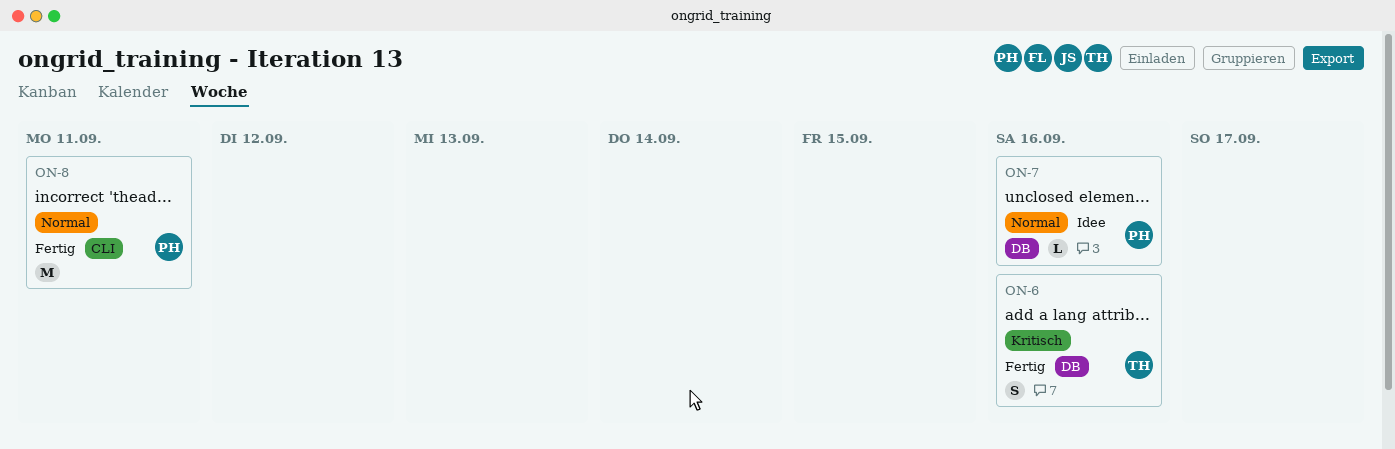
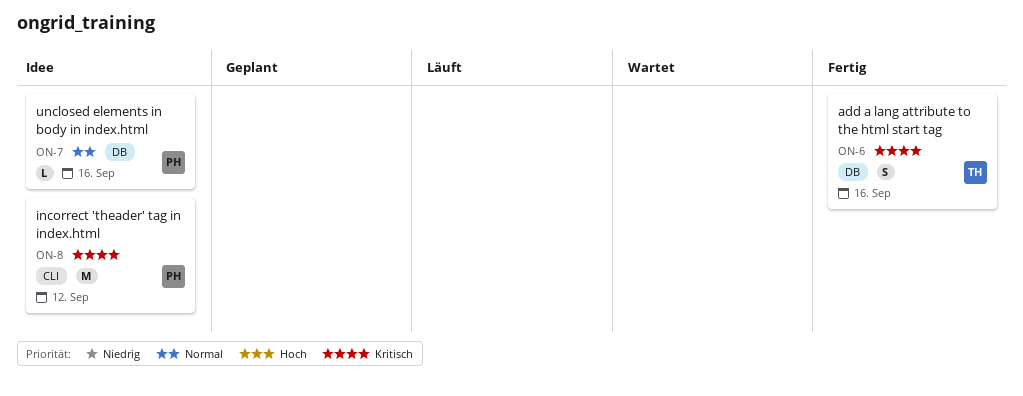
ON-8, status: Fertig -> Idee
ON-8, priority: Normal -> Kritisch
ON-8, due: Sep 11 -> Sep 12

